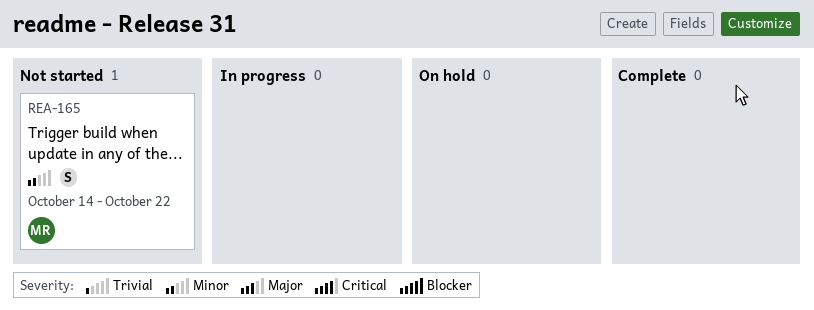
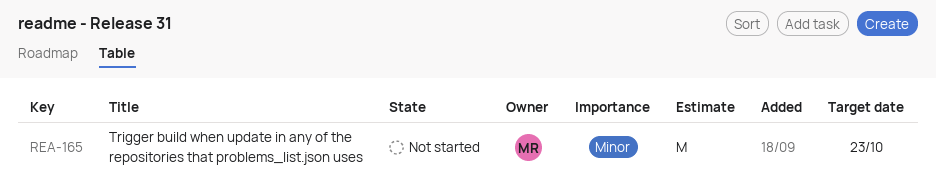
REA-165, estimate: S -> M
REA-165, due: Oct 22 -> Oct 23

